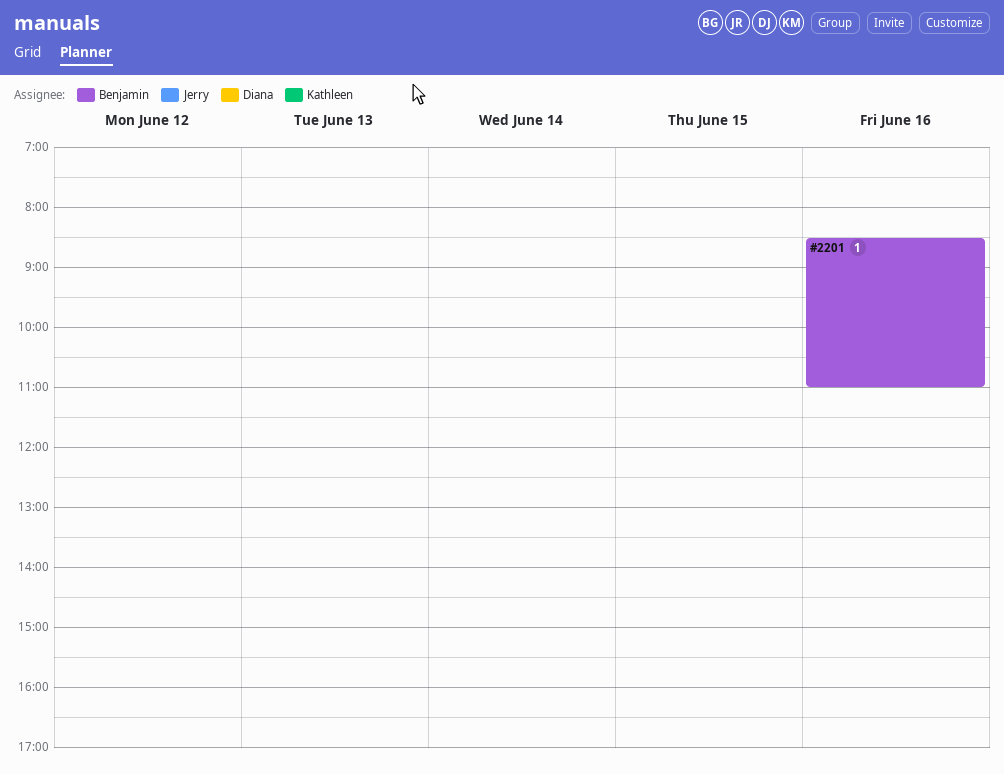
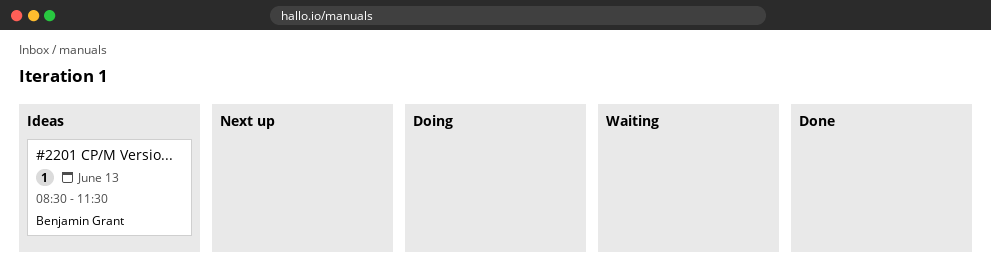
#2201, day: Jun 16 -> Jun 13
#2201, ends: 11:00 -> 11:30

